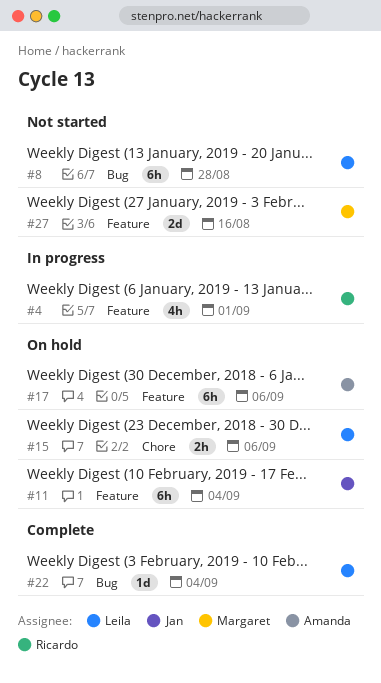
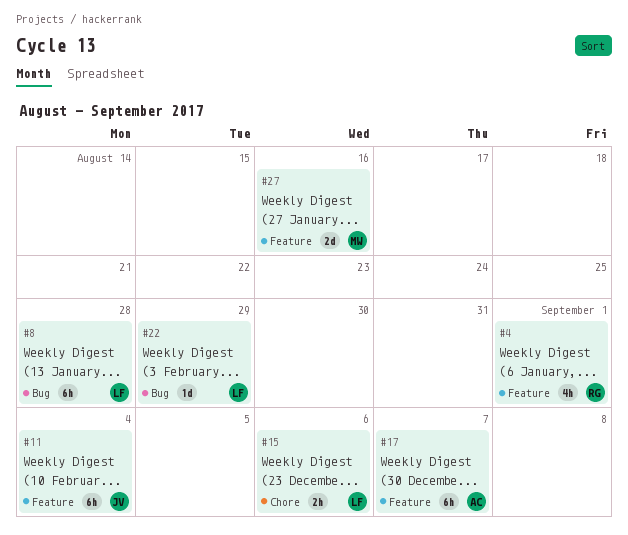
#17, due: Sep 6 -> Sep 7
#22, due: Sep 4 -> Aug 29

